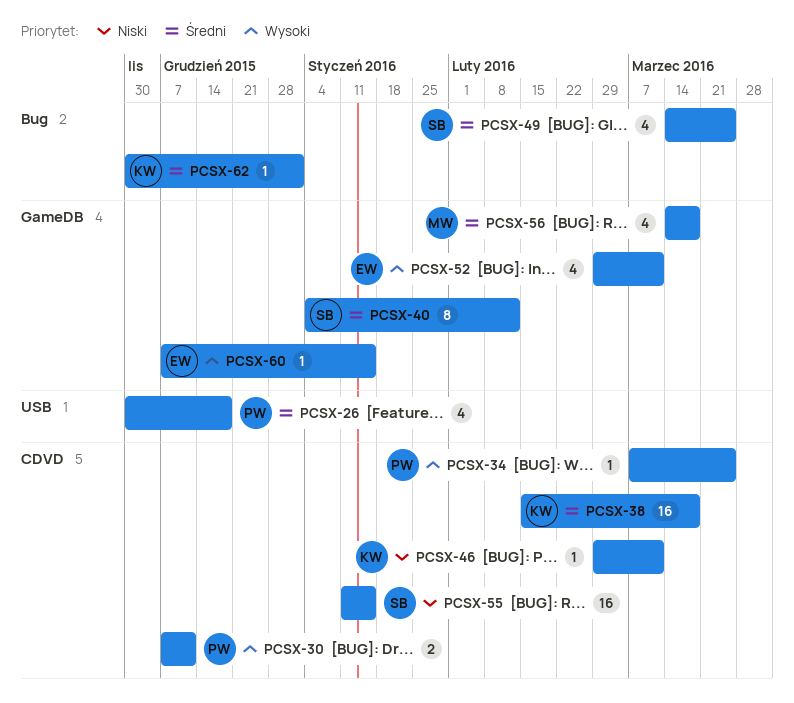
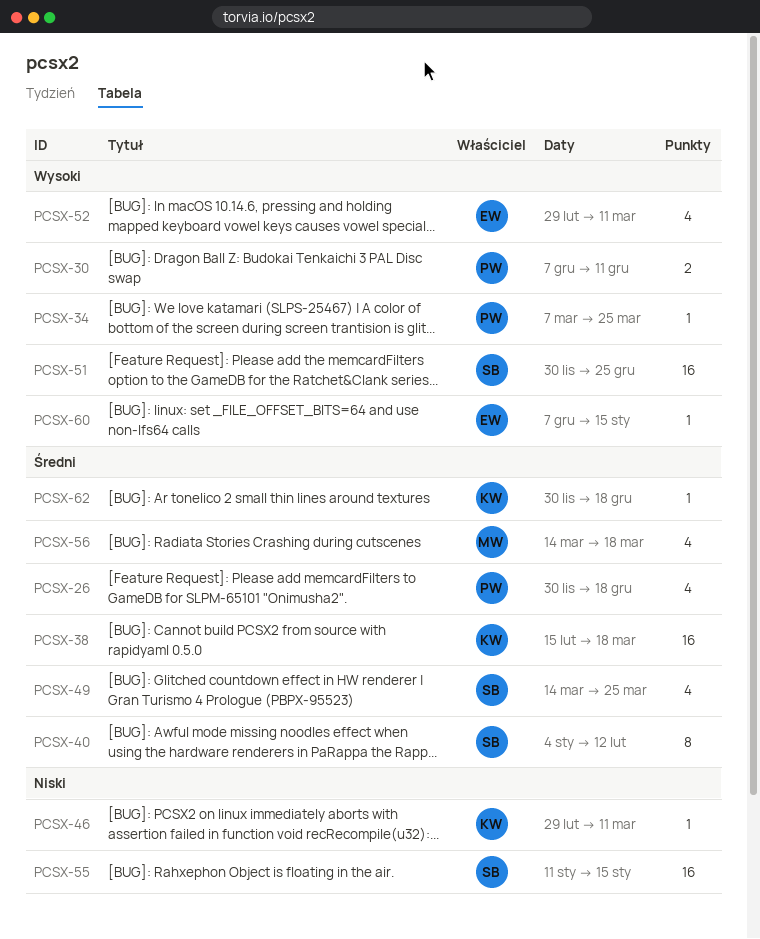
PCSX-51: none -> present
PCSX-62, due: Jan 1 -> Dec 18

